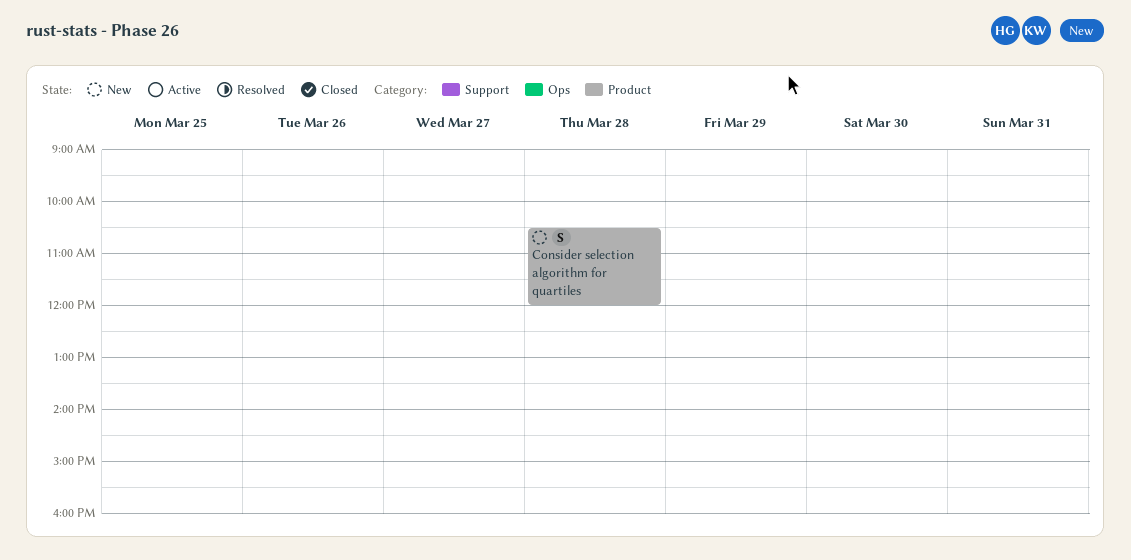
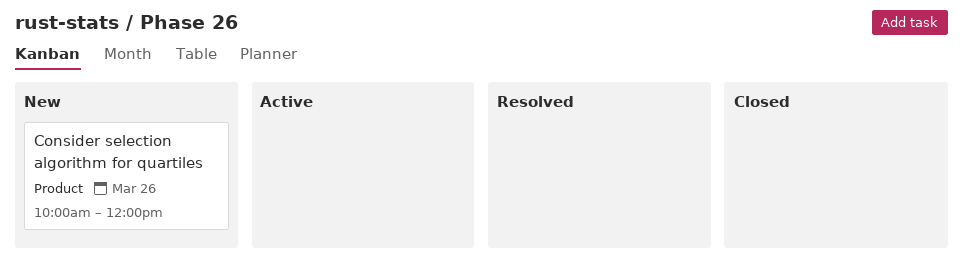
Consider selection algorithm for quartiles, day: Mar 28 -> Mar 26
Consider selection algorithm for quartiles, begins: 10:30 -> 10:00

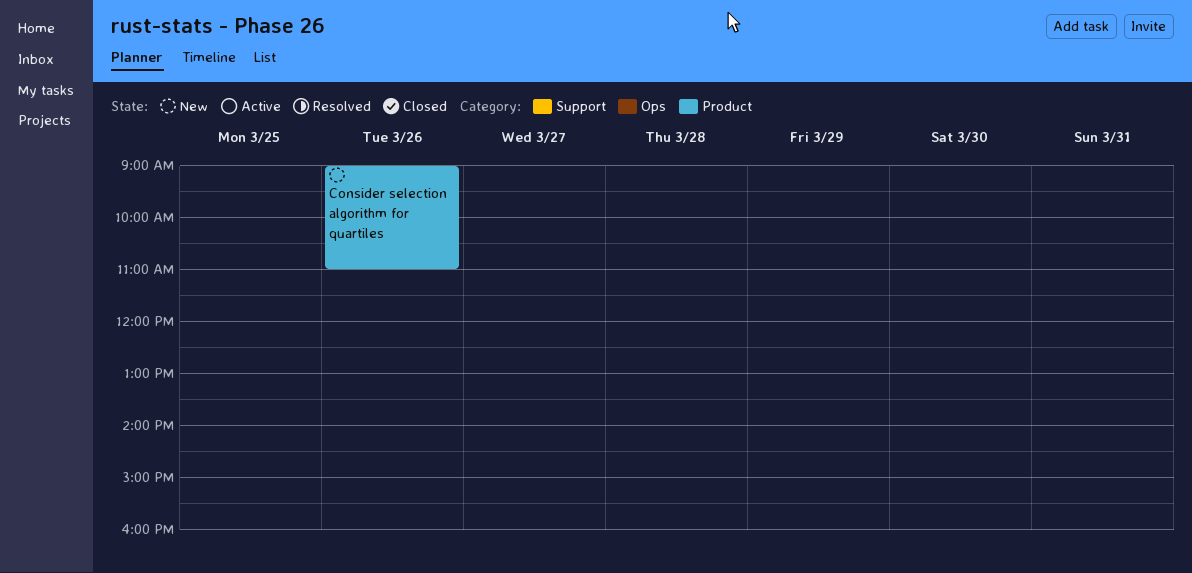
Consider selection algorithm for quartiles, begins: 10:00 -> 09:00
Consider selection algorithm for quartiles, ends: 12:00 -> 11:00

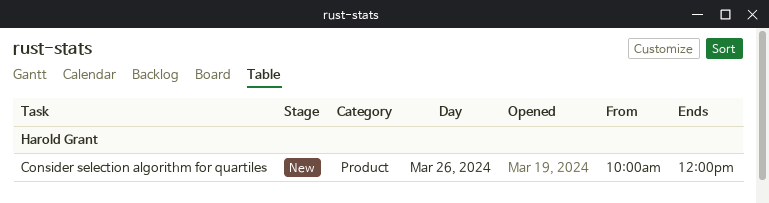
Consider selection algorithm for quartiles, begins: 09:00 -> 10:00
Consider selection algorithm for quartiles, ends: 11:00 -> 12:00

